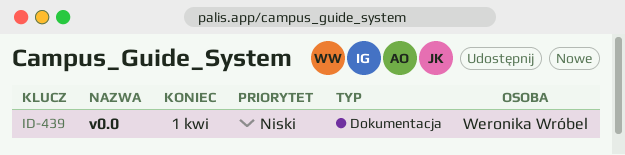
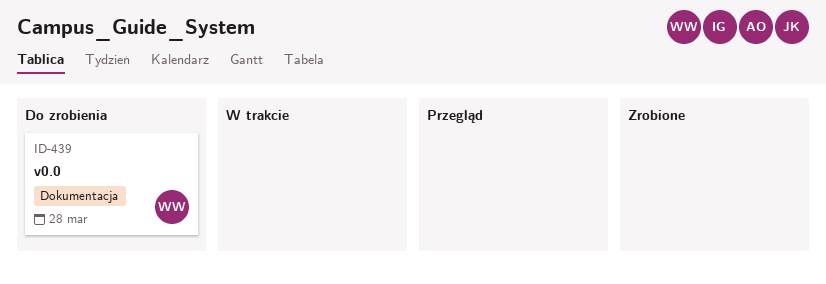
ID-439, due: Apr 1 -> Mar 28

